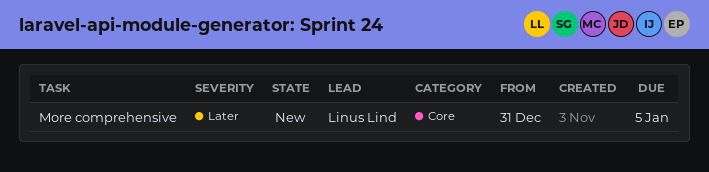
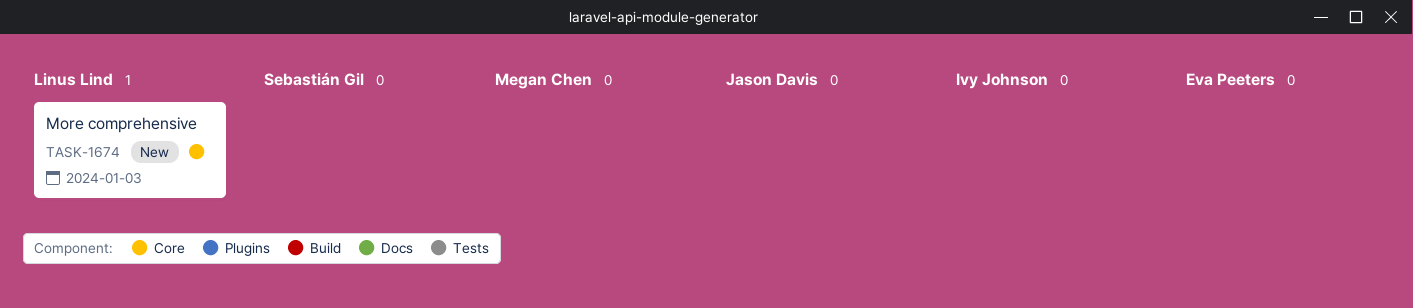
More comprehensive, due: Jan 5 -> Jan 3

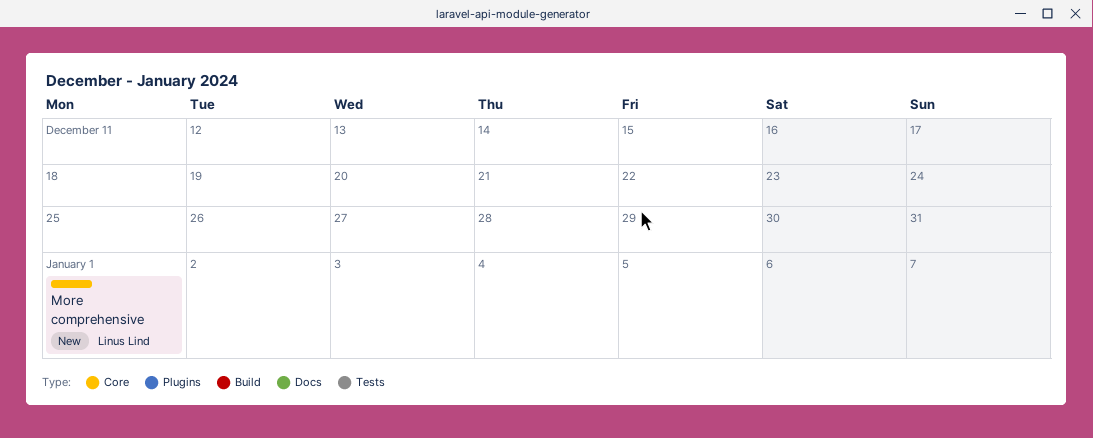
More comprehensive, due: Jan 3 -> Jan 1

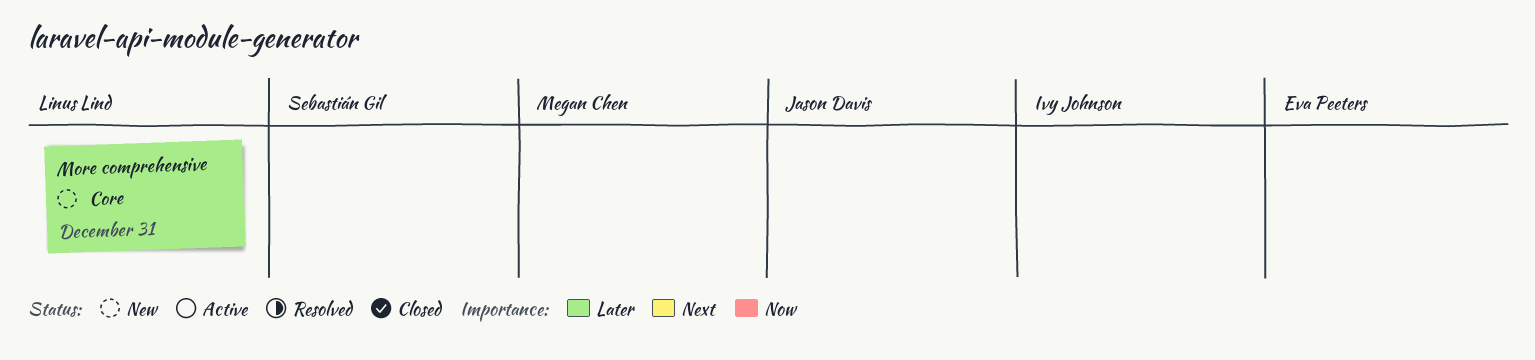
More comprehensive, due: Jan 1 -> Dec 31

